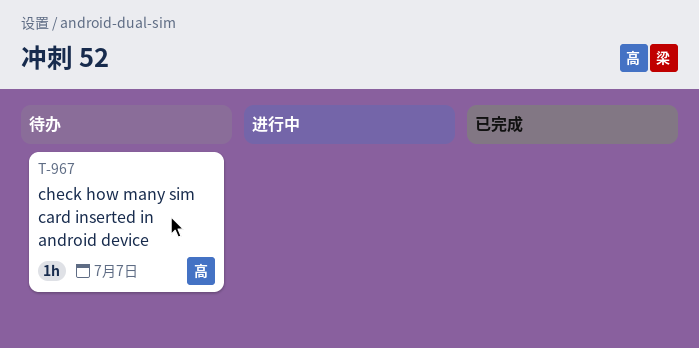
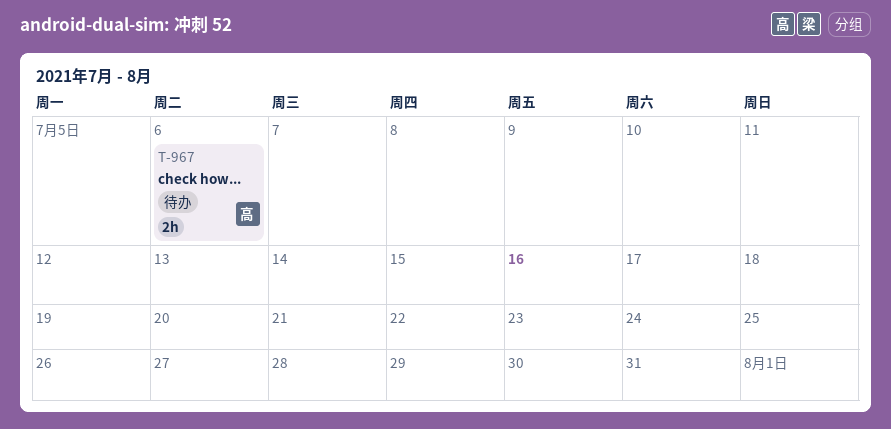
T-967, estimate: 1h -> 2h
T-967, due: Jul 7 -> Jul 6

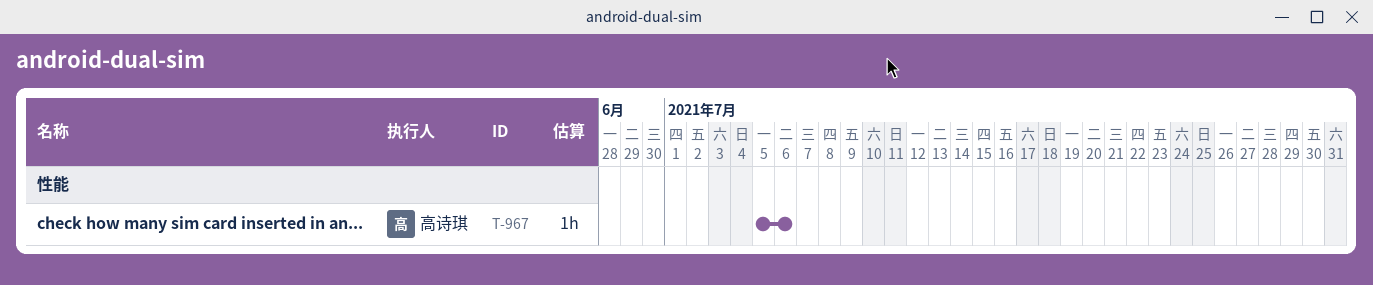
T-967, estimate: 2h -> 1h

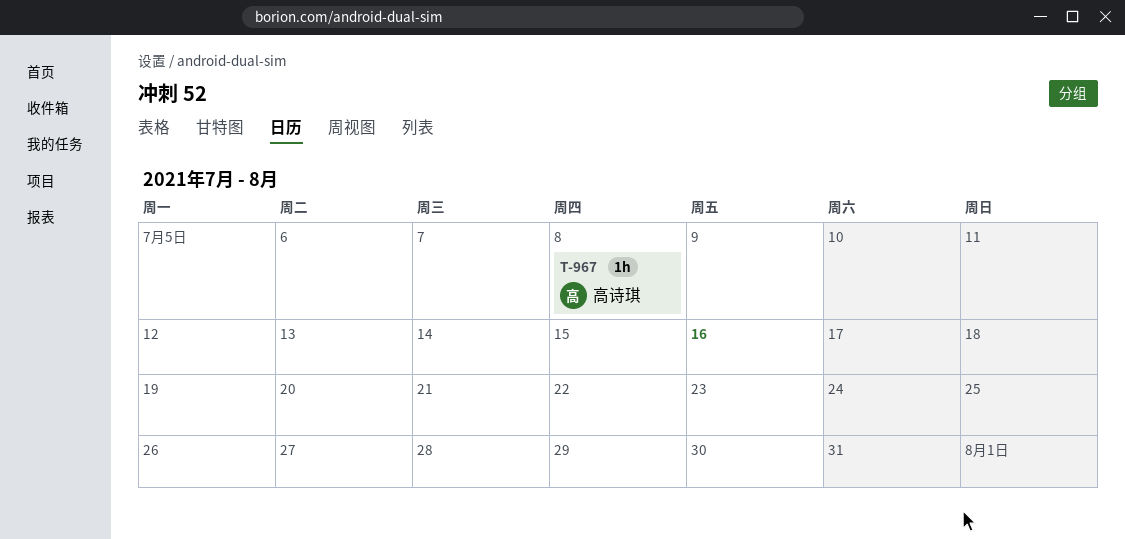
T-967, due: Jul 6 -> Jul 8

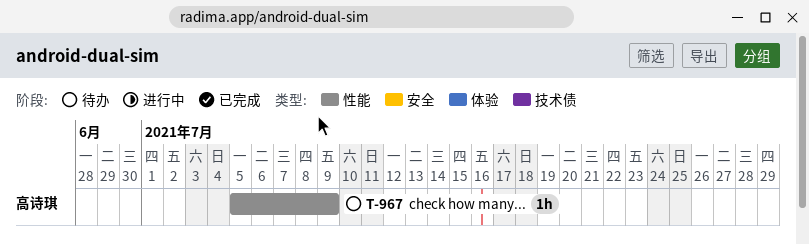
T-967, due: Jul 8 -> Jul 9

